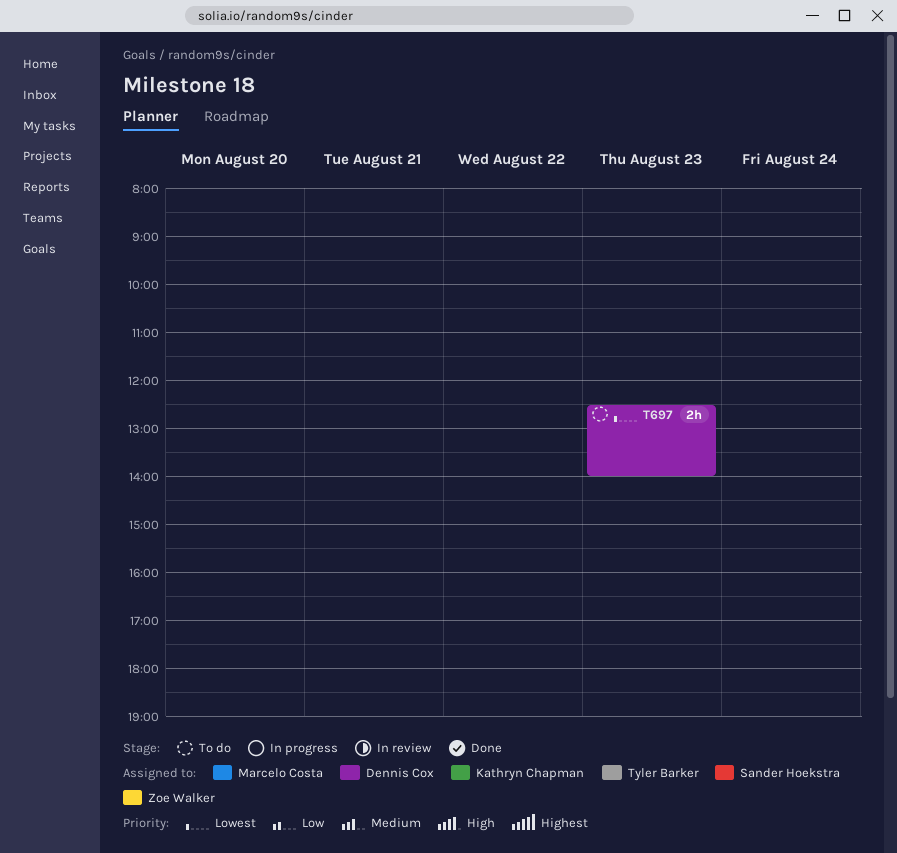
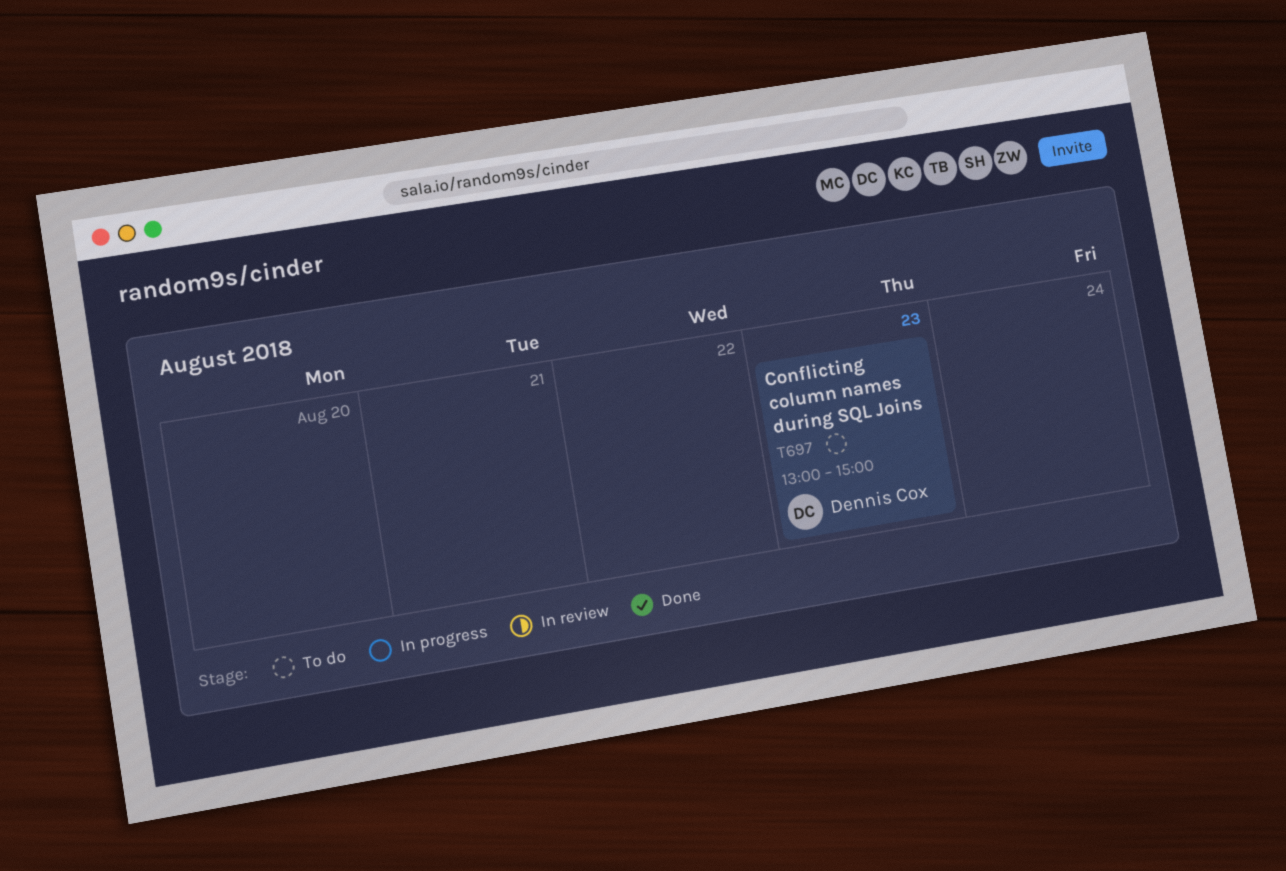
T697, begins: 12:30 -> 13:00
T697, ends: 14:00 -> 15:00

